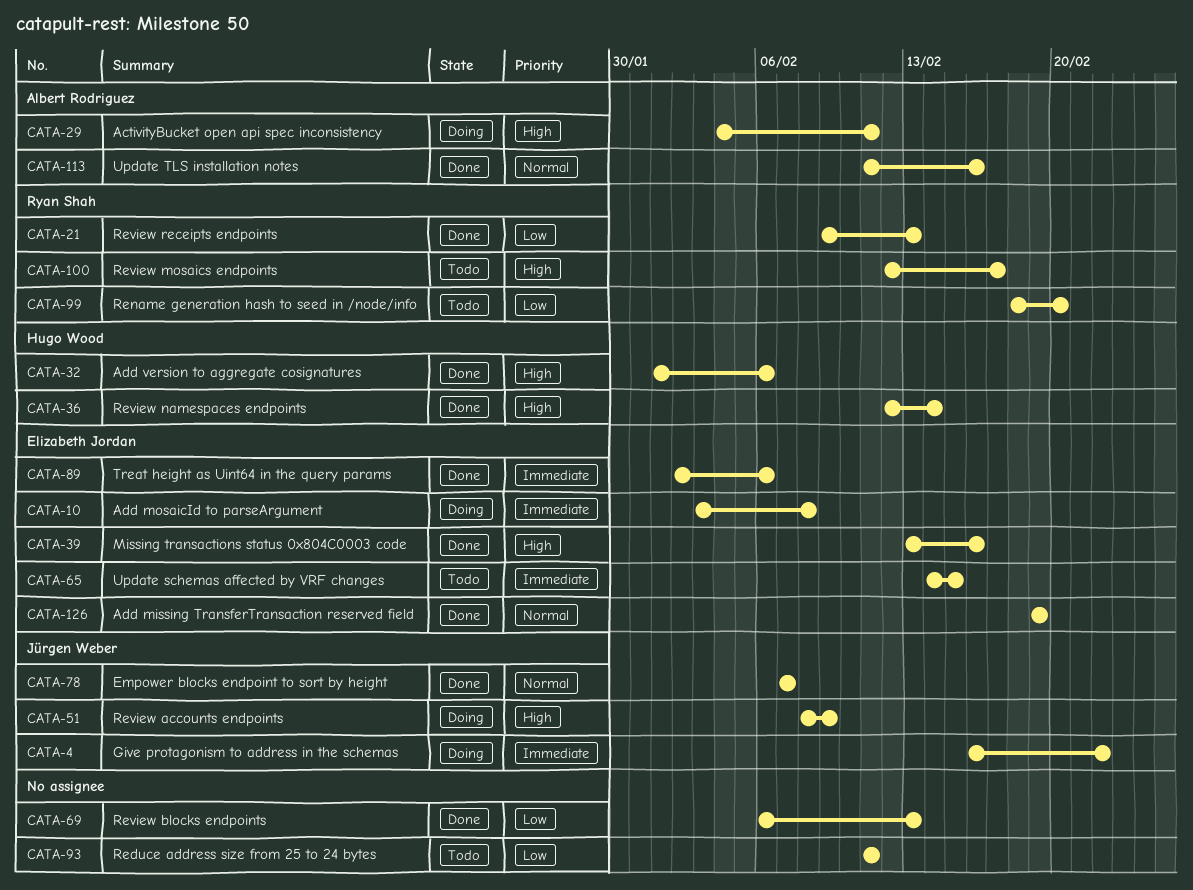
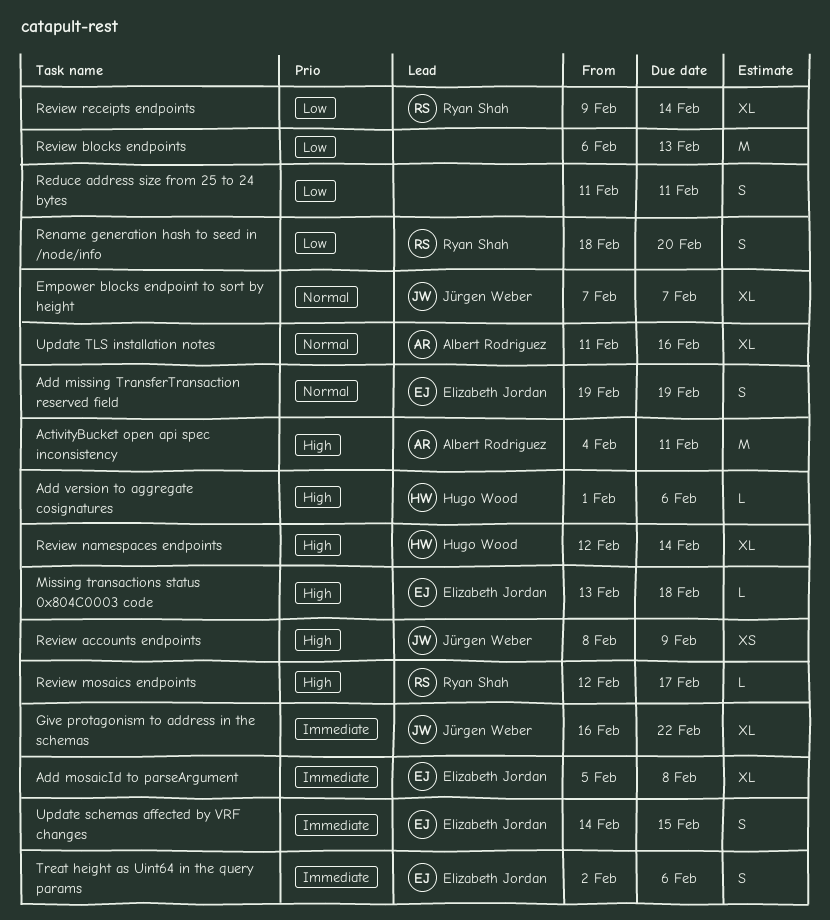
Add mosaicId to parseArgument, start: Feb 3 -> Feb 5
Missing transactions status 0x804C0003 code, due: Feb 16 -> Feb 18
Review receipts endpoints, due: Feb 13 -> Feb 14

